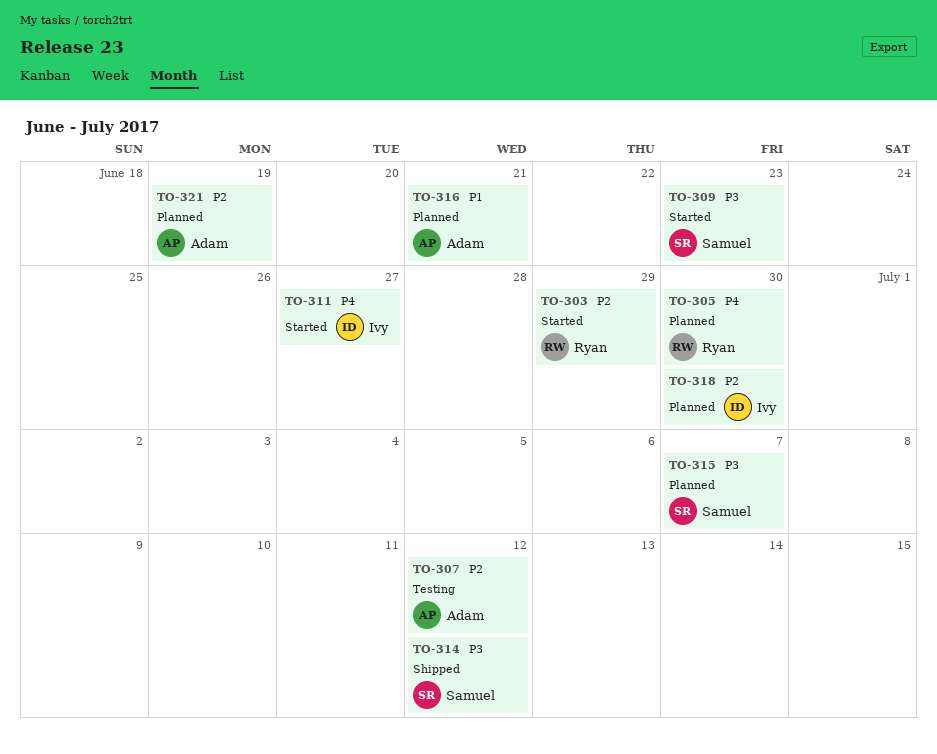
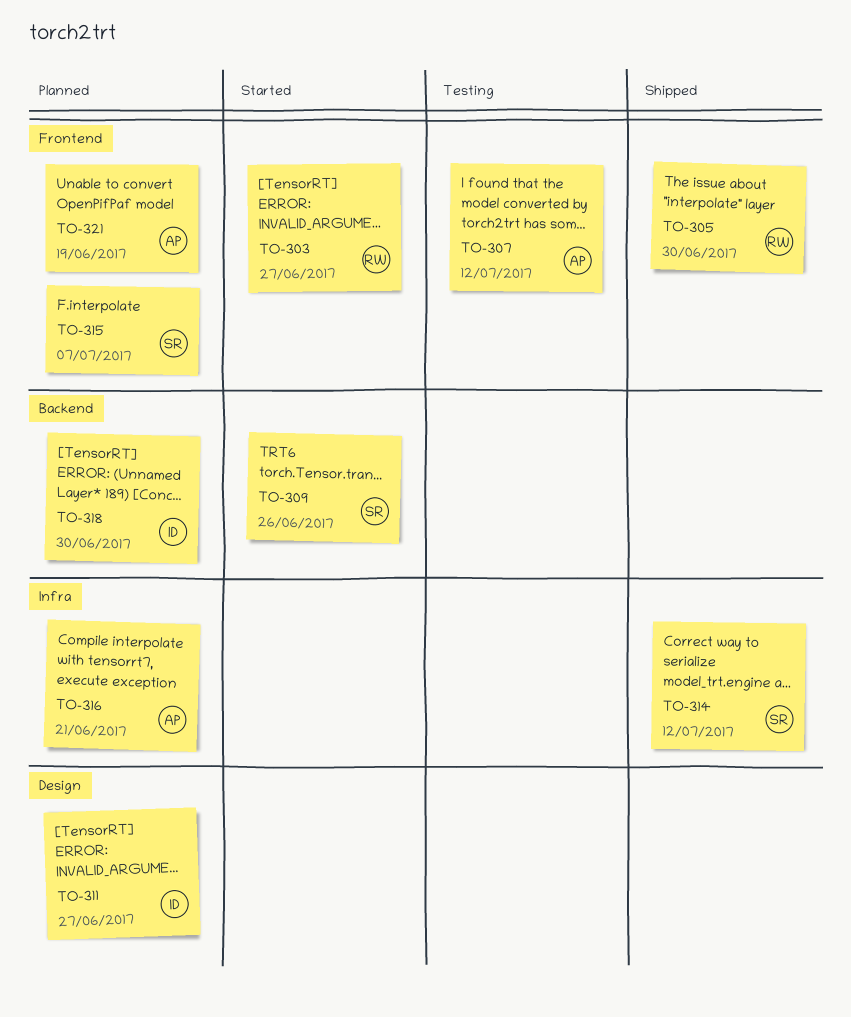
TO-303, due: Jun 29 -> Jun 27
TO-305, status: Planned -> Shipped
TO-309, due: Jun 23 -> Jun 26
TO-311, status: Started -> Planned

